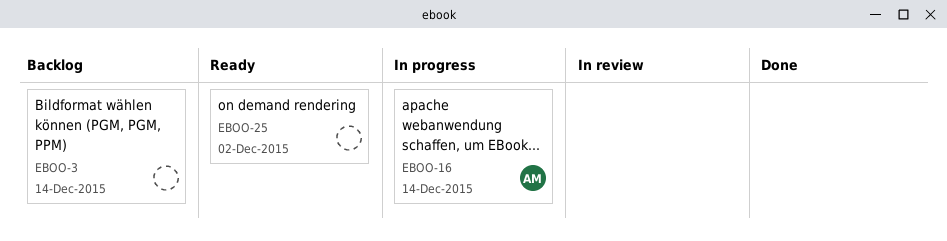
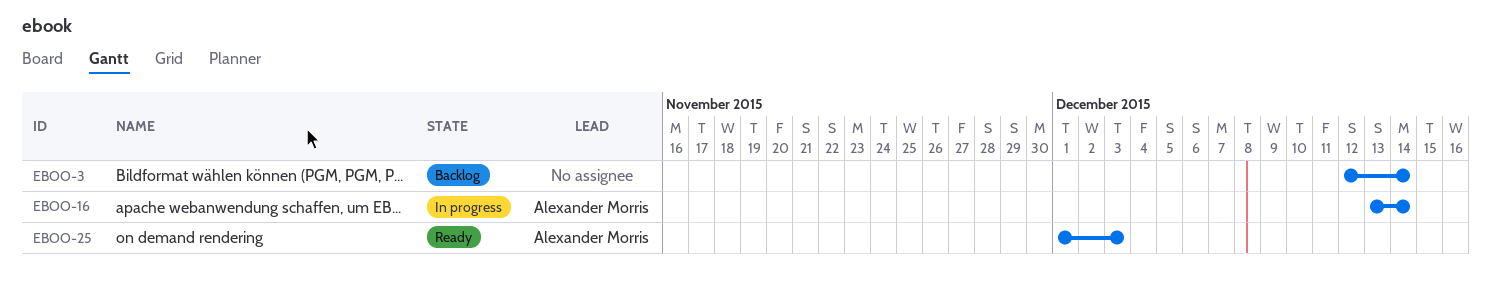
EBOO-25, owner: none -> Alexander Morris
EBOO-25, due: Dec 2 -> Dec 3

